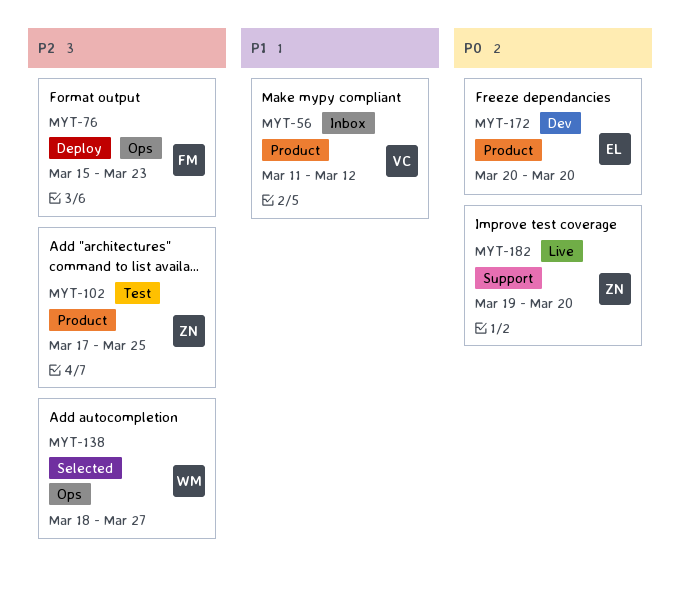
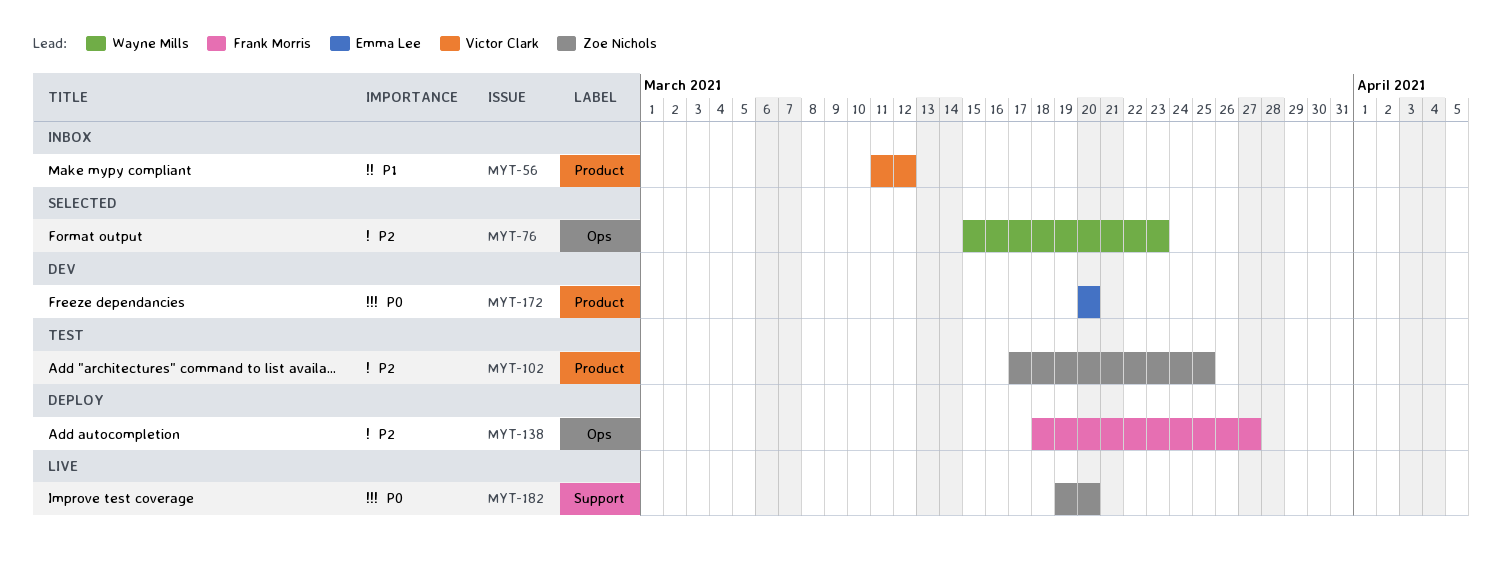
MYT-76, status: Deploy -> Selected
MYT-76, owner: Frank Morris -> Wayne Mills
MYT-138, status: Selected -> Deploy
MYT-138, owner: Wayne Mills -> Frank Morris

